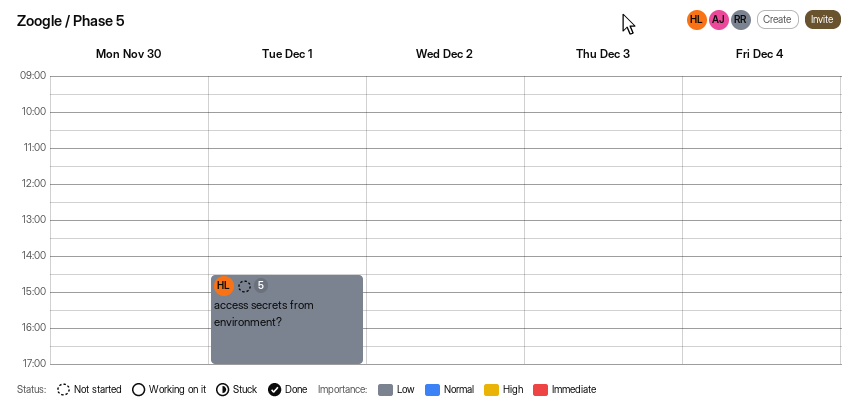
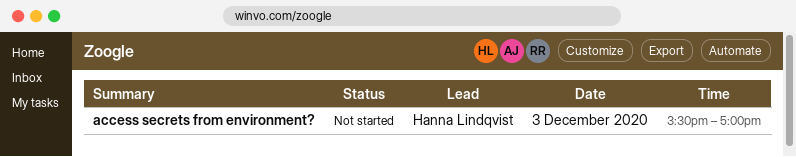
access secrets from environment?, day: Dec 1 -> Dec 3
access secrets from environment?, begins: 14:30 -> 15:30

